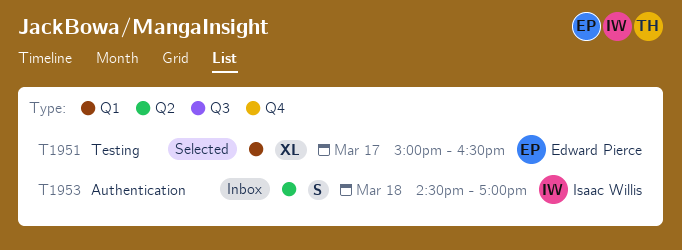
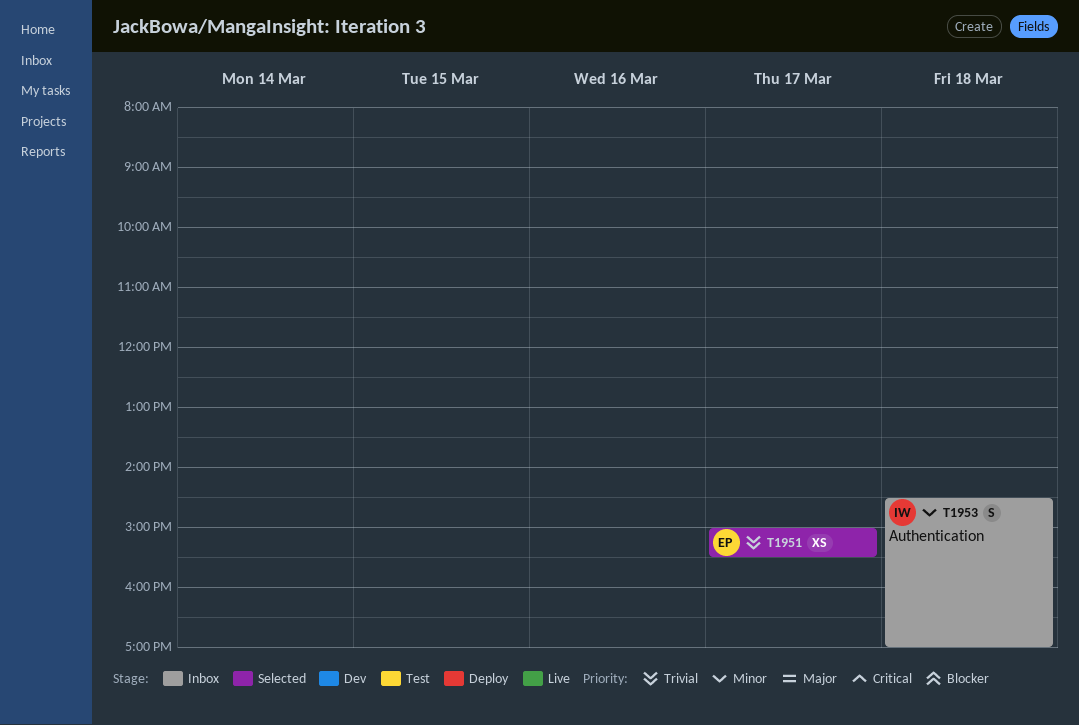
T1951, estimate: XL -> XS
T1951, ends: 16:30 -> 15:30

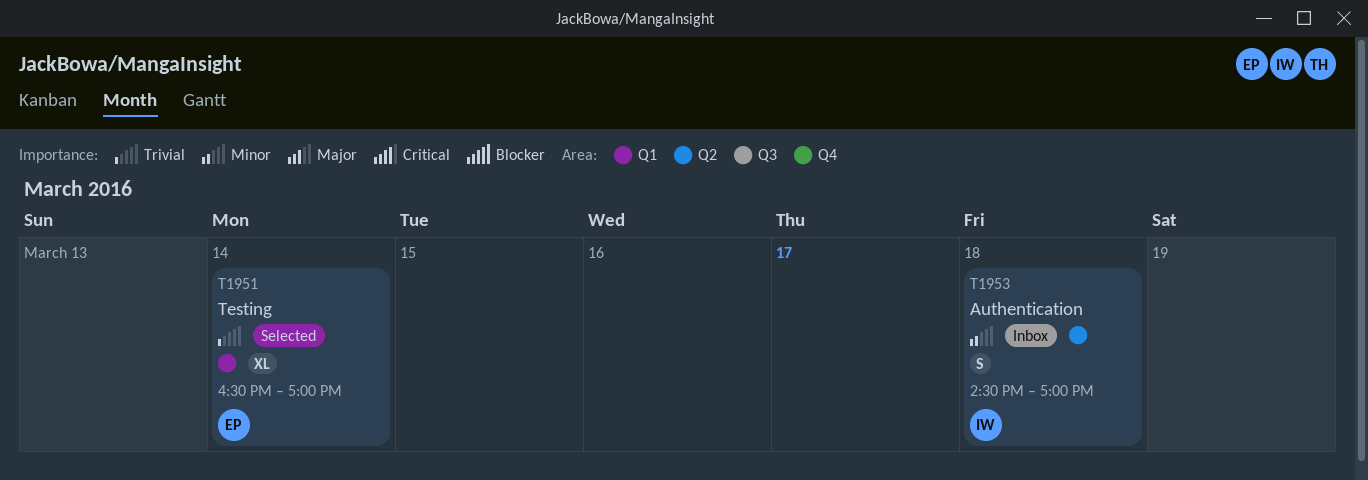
T1951, estimate: XS -> XL
T1951, day: Mar 17 -> Mar 14
T1951, begins: 15:00 -> 16:30
T1951, ends: 15:30 -> 17:00

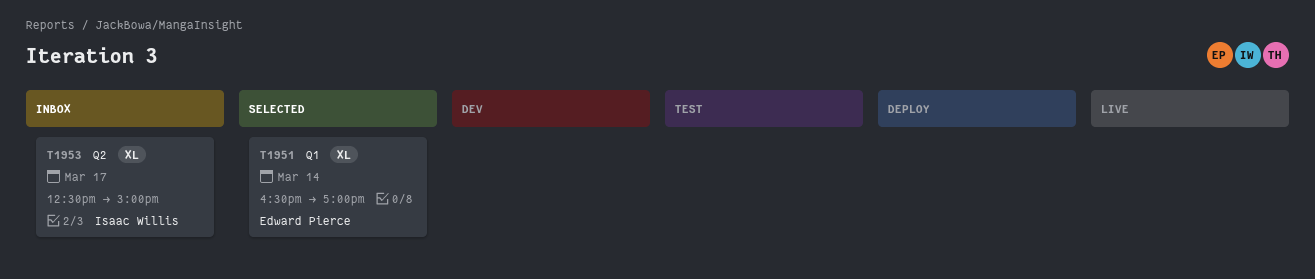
T1953, estimate: S -> XL
T1953, day: Mar 18 -> Mar 17
T1953, begins: 14:30 -> 12:30
T1953, ends: 17:00 -> 15:00

